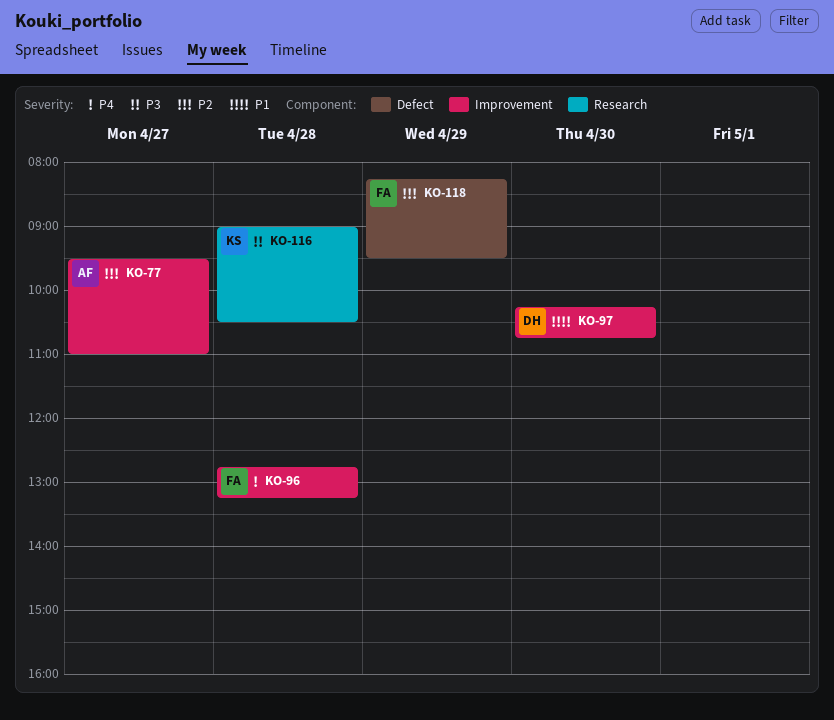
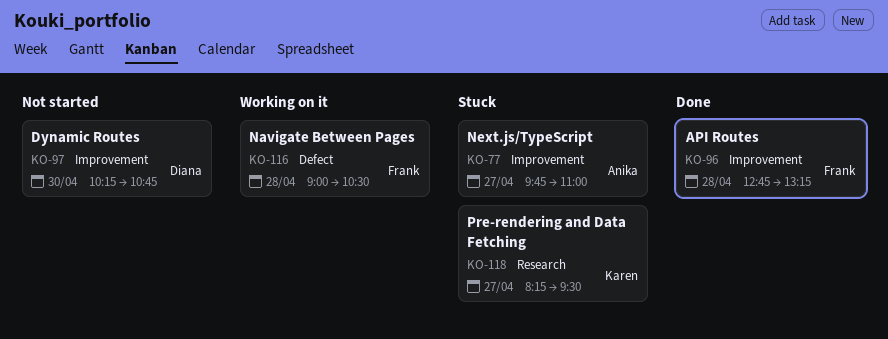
KO-77, begins: 09:30 -> 09:45
KO-116, owner: Karen -> Frank
KO-116, label: Research -> Defect
KO-118, owner: Frank -> Karen
KO-118, label: Defect -> Research
KO-118, day: Apr 29 -> Apr 27

